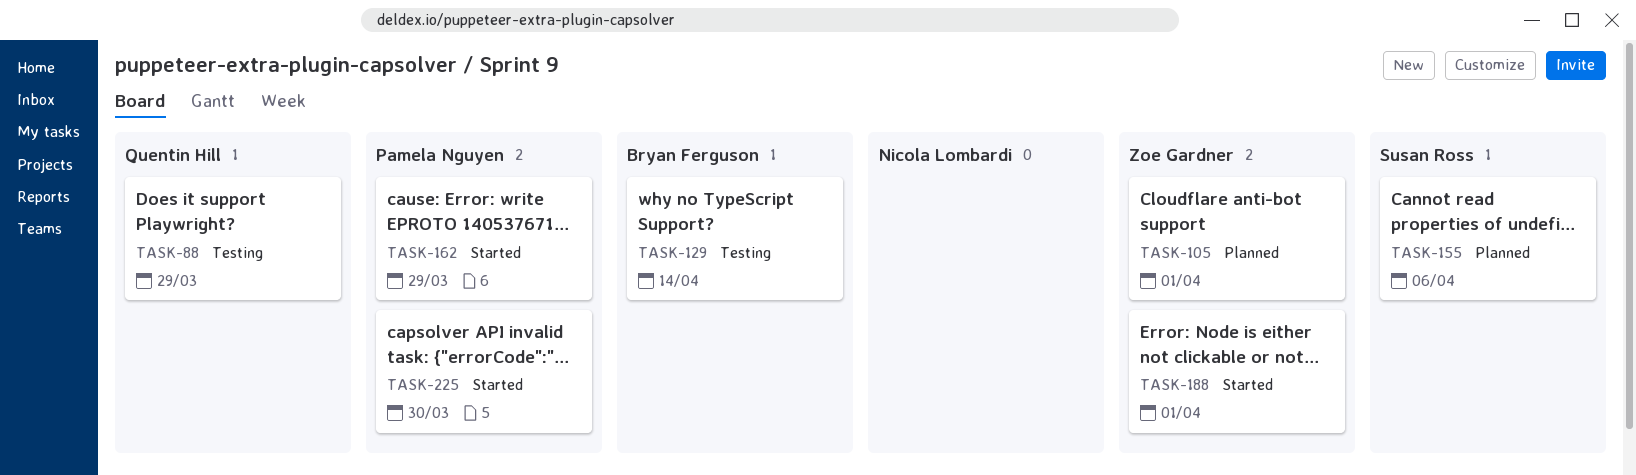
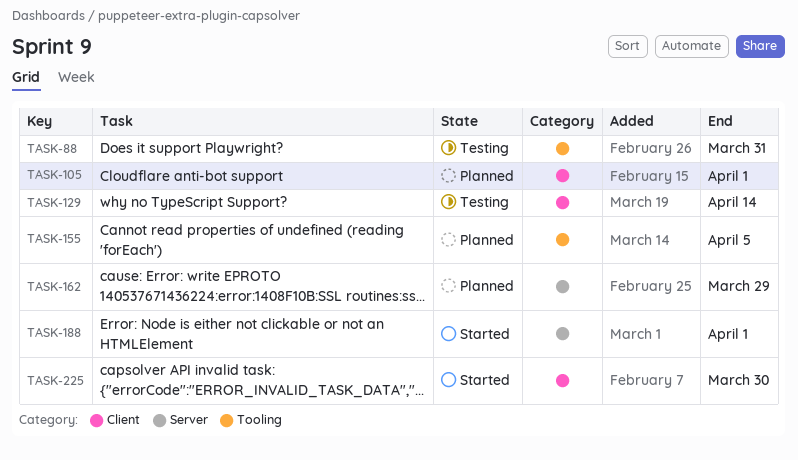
TASK-88, due: Mar 29 -> Mar 31
TASK-155, due: Apr 6 -> Apr 5
TASK-162, status: Started -> Planned

